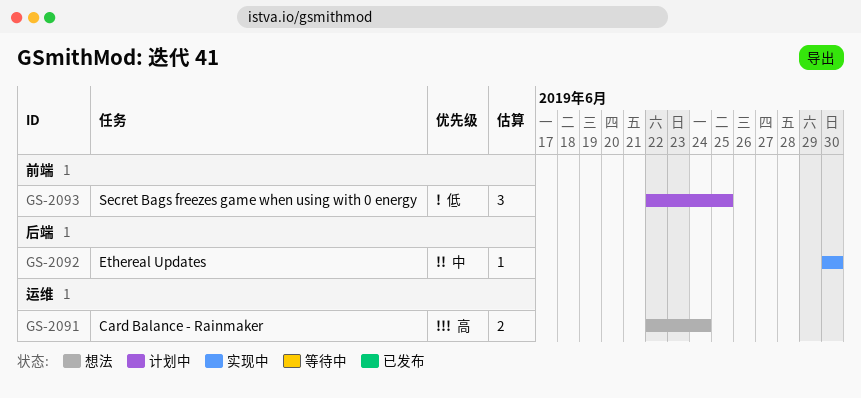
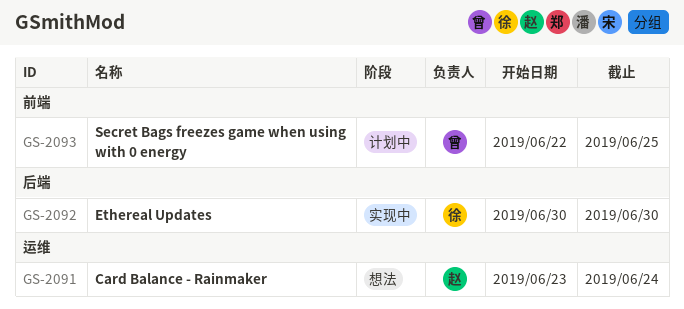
GS-2091, start: Jun 22 -> Jun 23

